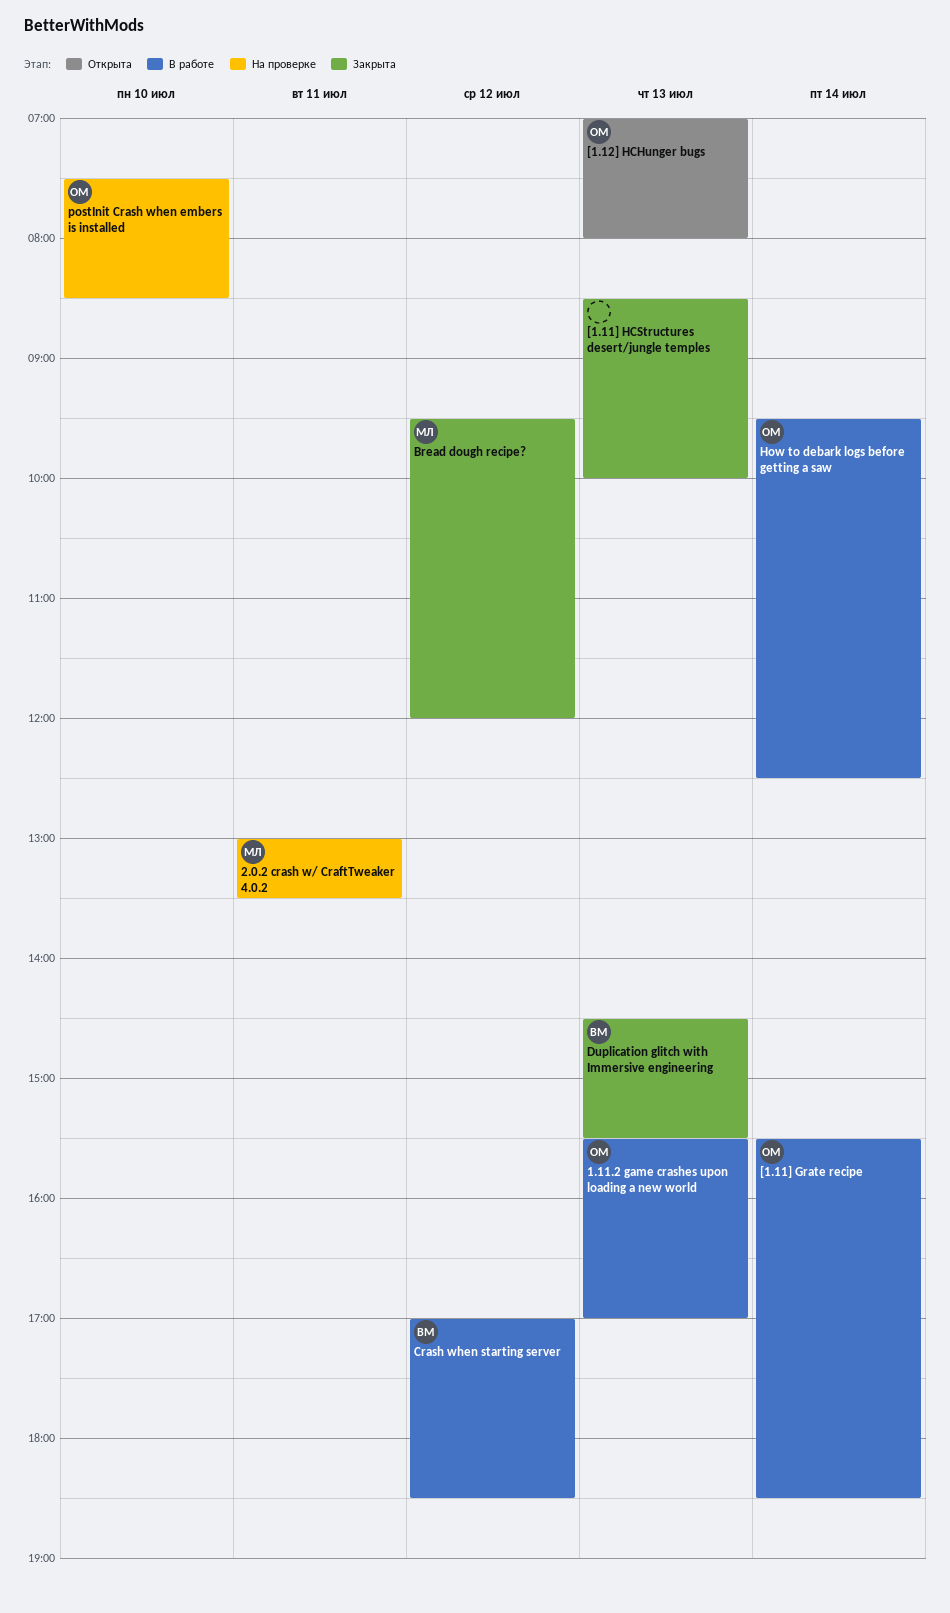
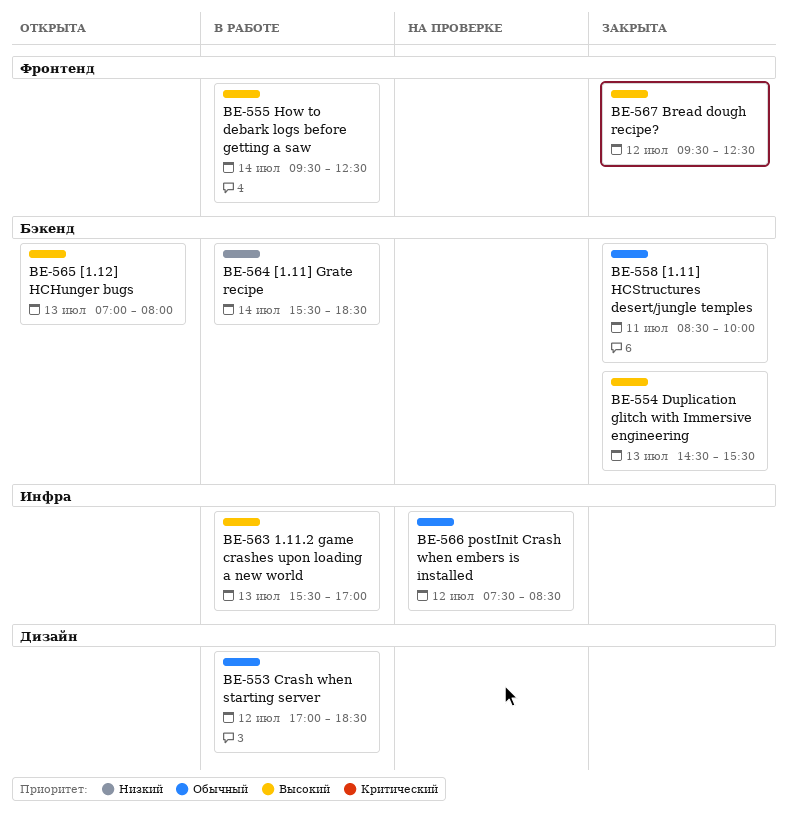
2.0.2 crash w/ CraftTweaker 4.0.2: present -> none
[1.11] HCStructures desert/jungle temples, day: Jul 13 -> Jul 11
Bread dough recipe?, ends: 12:00 -> 12:30
postInit Crash when embers is installed, day: Jul 10 -> Jul 12

